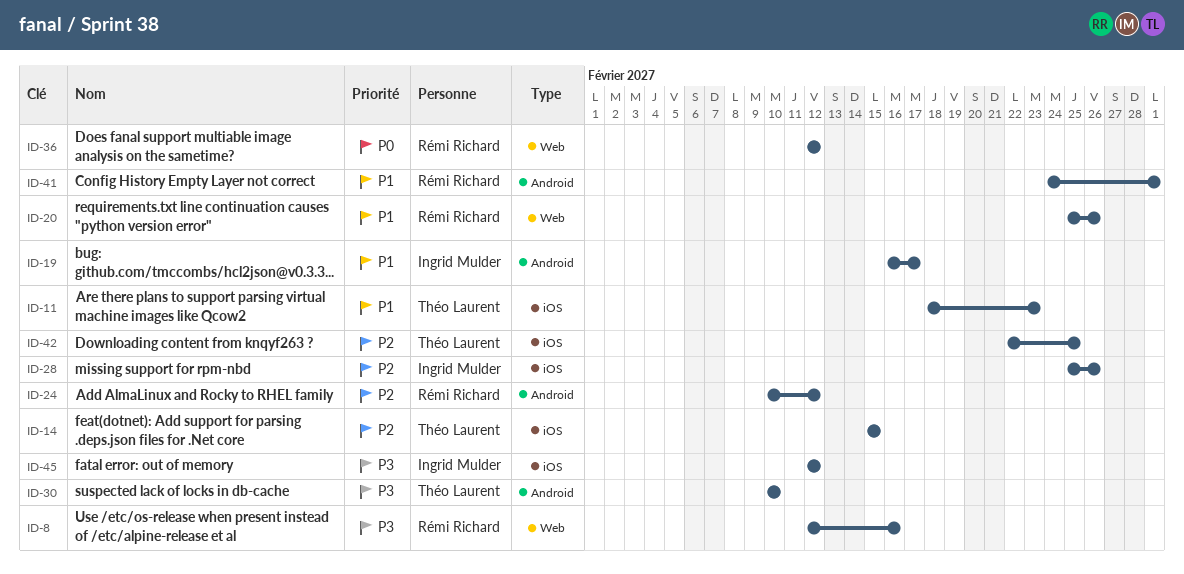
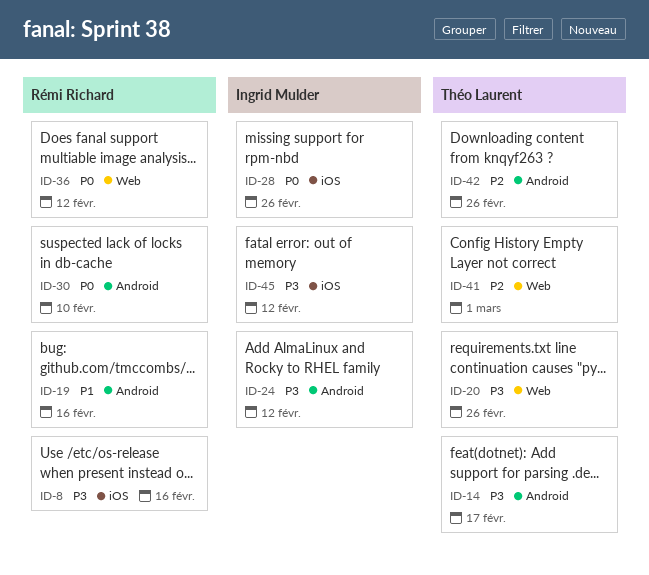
ID-8, label: Web -> iOS
ID-11: present -> none
ID-14, priority: P2 -> P3
ID-14, label: iOS -> Android
ID-14, due: Feb 15 -> Feb 17
ID-19, owner: Ingrid Mulder -> Rémi Richard
ID-19, due: Feb 17 -> Feb 16
ID-20, owner: Rémi Richard -> Théo Laurent
ID-20, priority: P1 -> P3
ID-24, owner: Rémi Richard -> Ingrid Mulder
ID-24, priority: P2 -> P3
ID-28, priority: P2 -> P0
ID-30, owner: Théo Laurent -> Rémi Richard
ID-30, priority: P3 -> P0
ID-41, owner: Rémi Richard -> Théo Laurent
ID-41, priority: P1 -> P2
ID-41, label: Android -> Web
ID-42, label: iOS -> Android
ID-42, due: Feb 25 -> Feb 26

